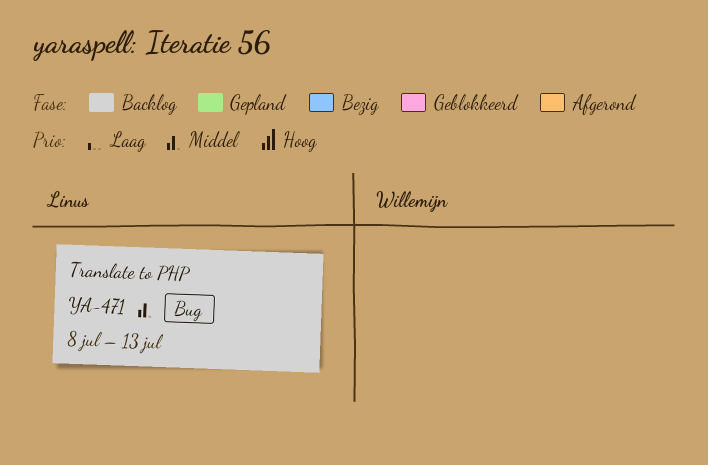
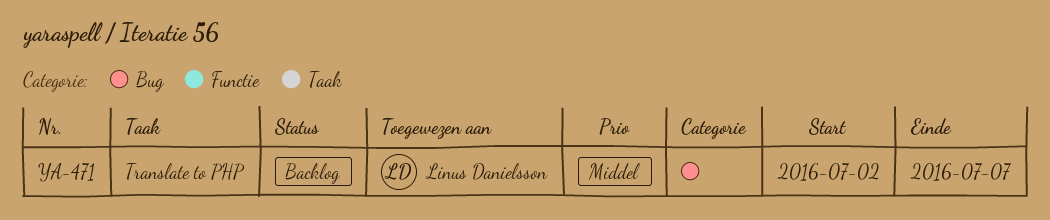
YA-471, start: Jul 8 -> Jul 2
YA-471, due: Jul 13 -> Jul 7

